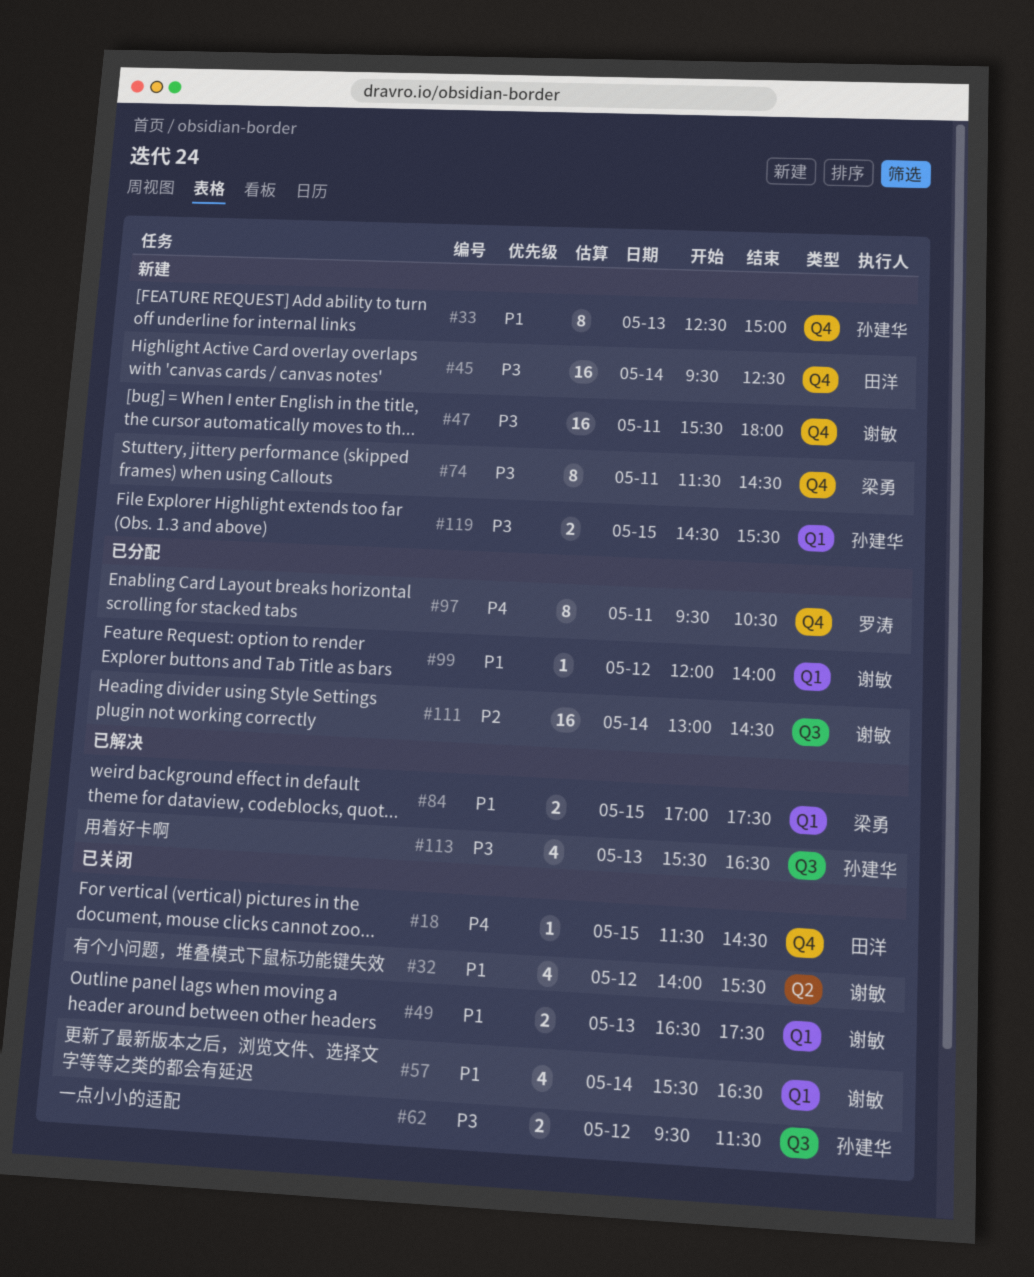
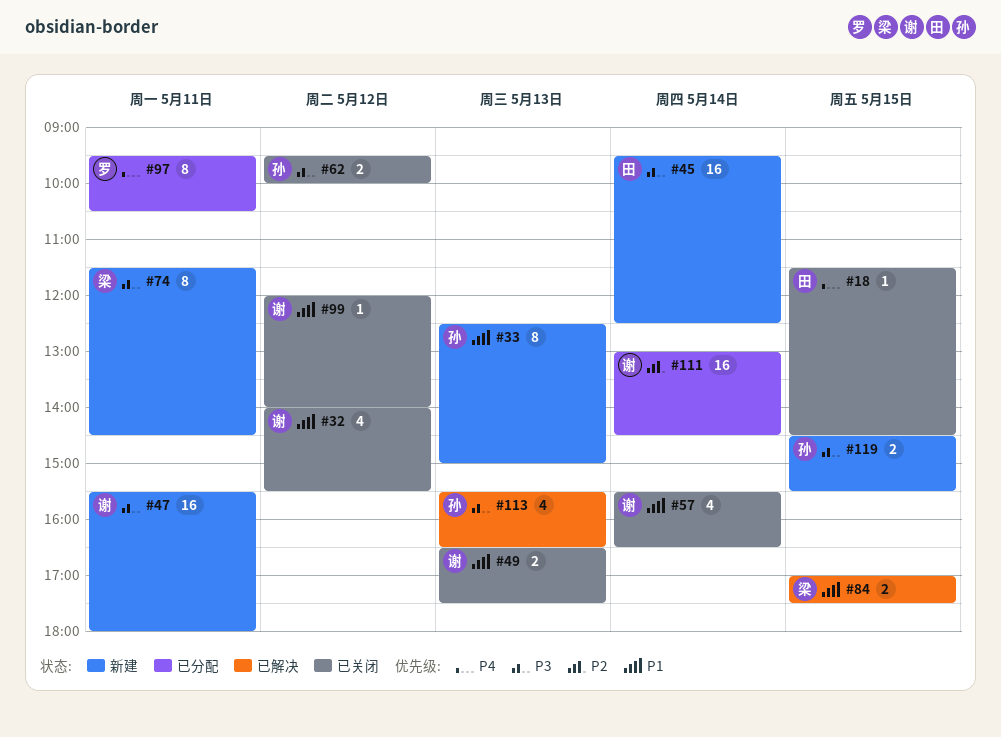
#62, ends: 11:30 -> 10:00
#99, status: 已分配 -> 已关闭

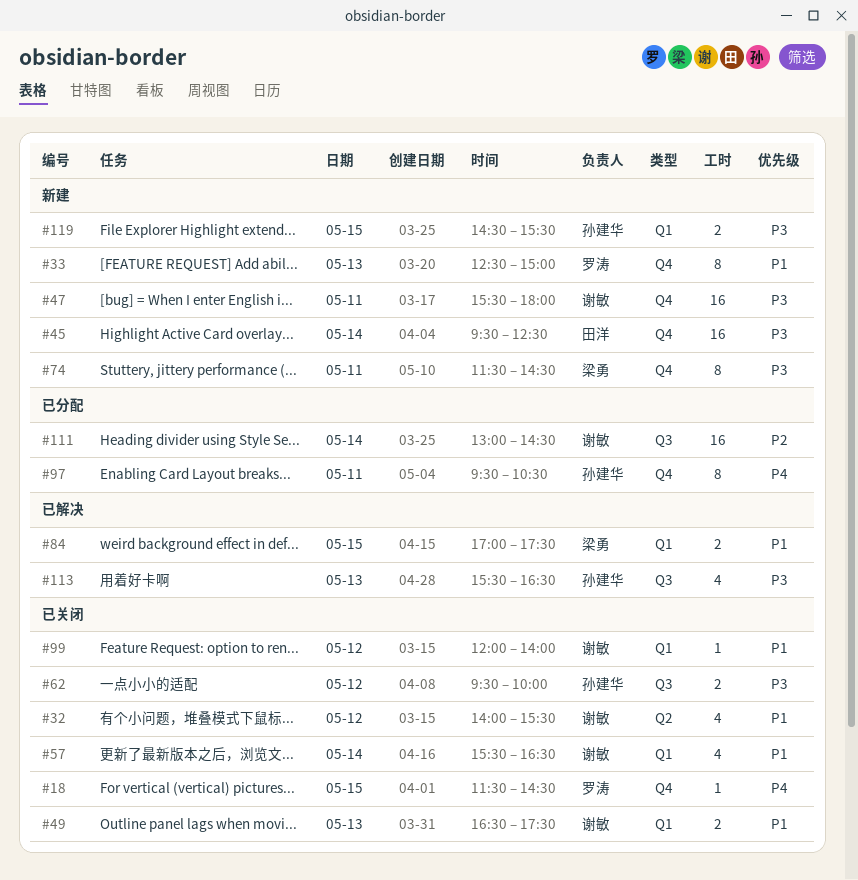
#18, owner: 田洋 -> 罗涛
#33, owner: 孙建华 -> 罗涛
#97, owner: 罗涛 -> 孙建华

